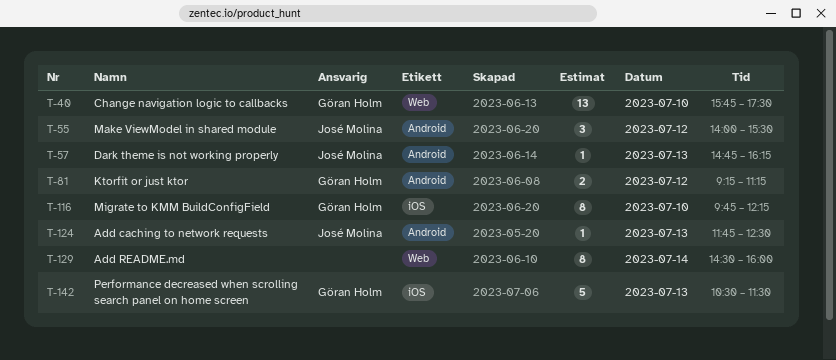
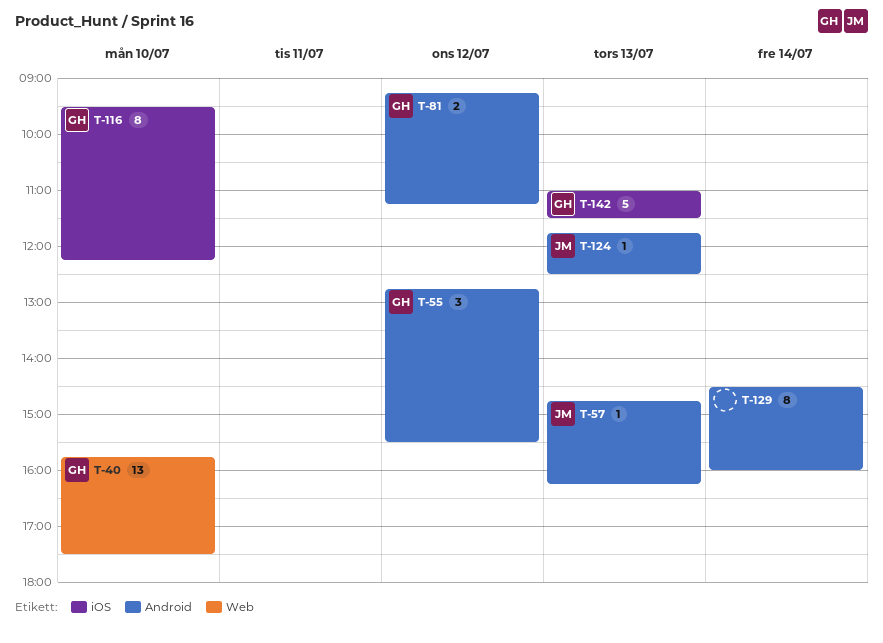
T-55, owner: José Molina -> Göran Holm
T-55, begins: 14:00 -> 12:45
T-116, begins: 09:45 -> 09:30
T-129, label: Web -> Android
T-142, begins: 10:30 -> 11:00

